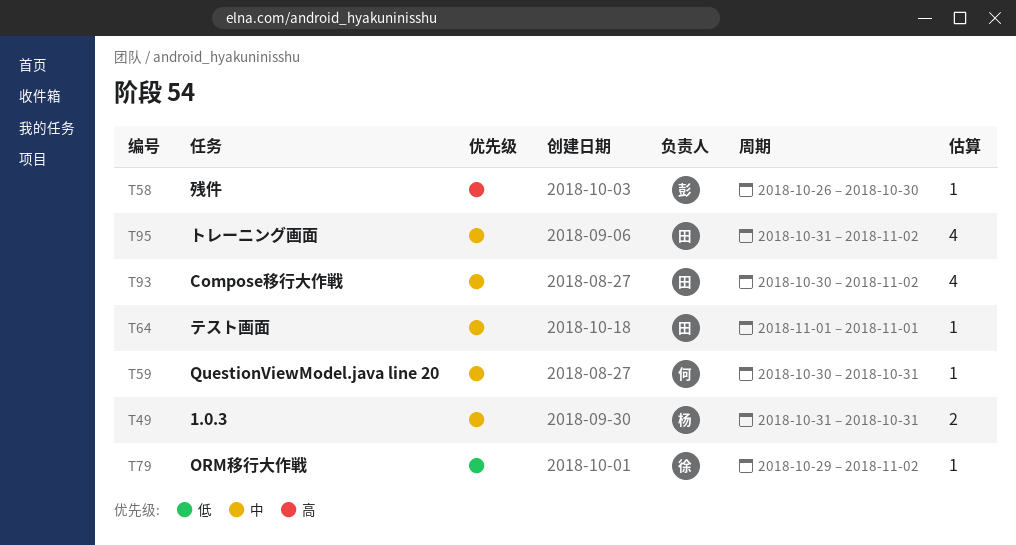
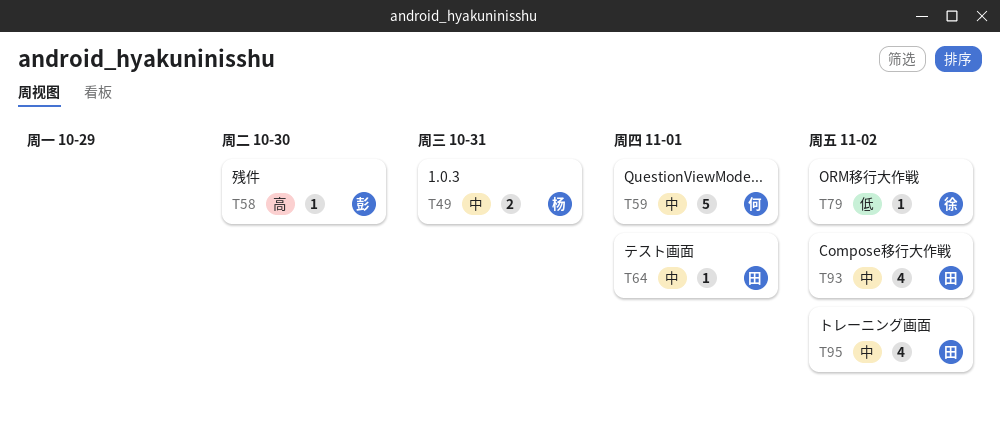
T59, estimate: 1 -> 5
T59, due: Oct 31 -> Nov 1

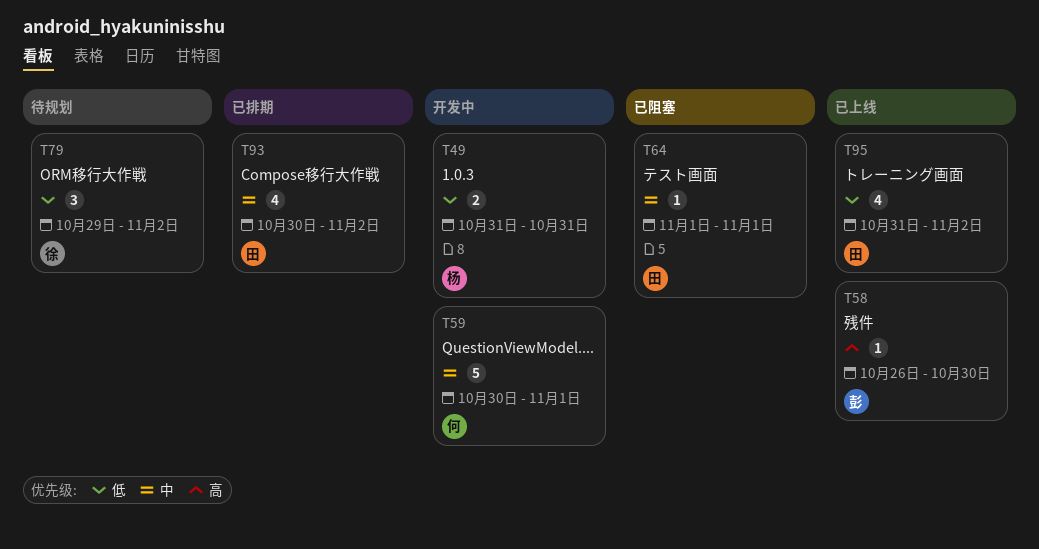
T49, priority: 中 -> 低
T79, estimate: 1 -> 3
T95, priority: 中 -> 低

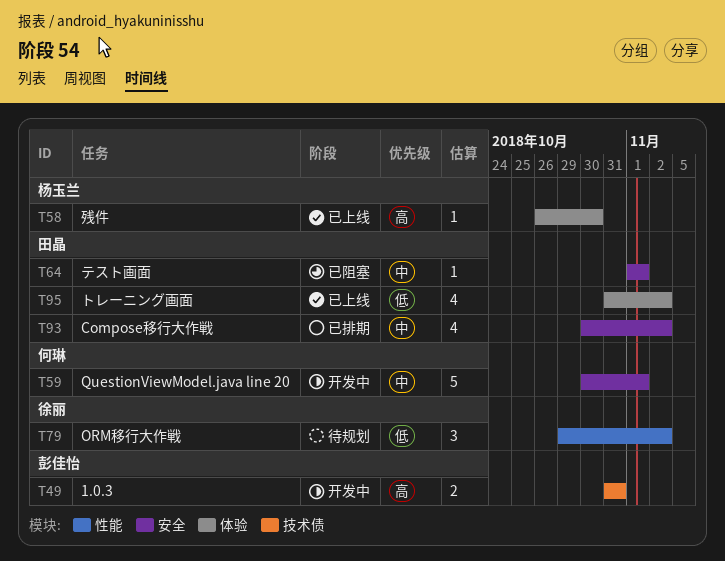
T49, owner: 杨玉兰 -> 彭佳怡
T49, priority: 低 -> 高
T58, owner: 彭佳怡 -> 杨玉兰

